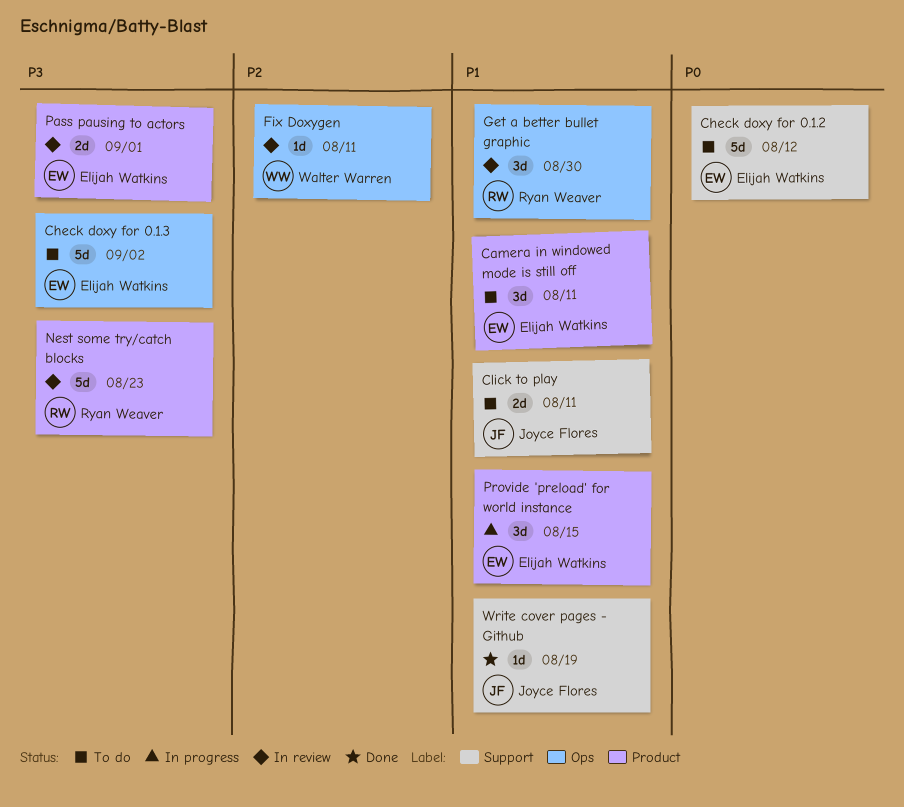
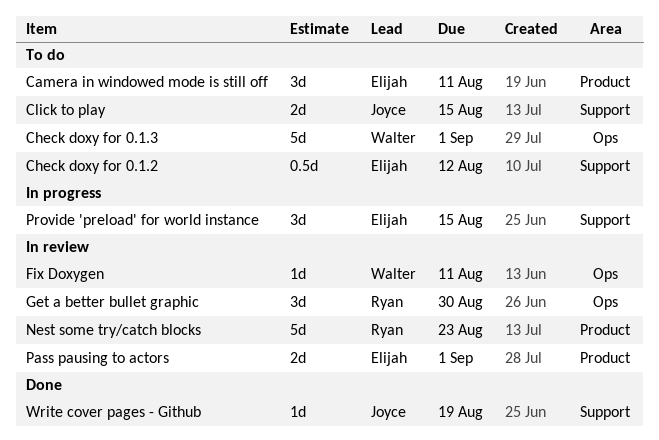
Check doxy for 0.1.2, estimate: 5d -> 0.5d
Check doxy for 0.1.3, owner: Elijah Watkins -> Walter Warren
Check doxy for 0.1.3, due: Sep 2 -> Sep 1
Click to play, due: Aug 11 -> Aug 15
Provide 'preload' for world instance, label: Product -> Support

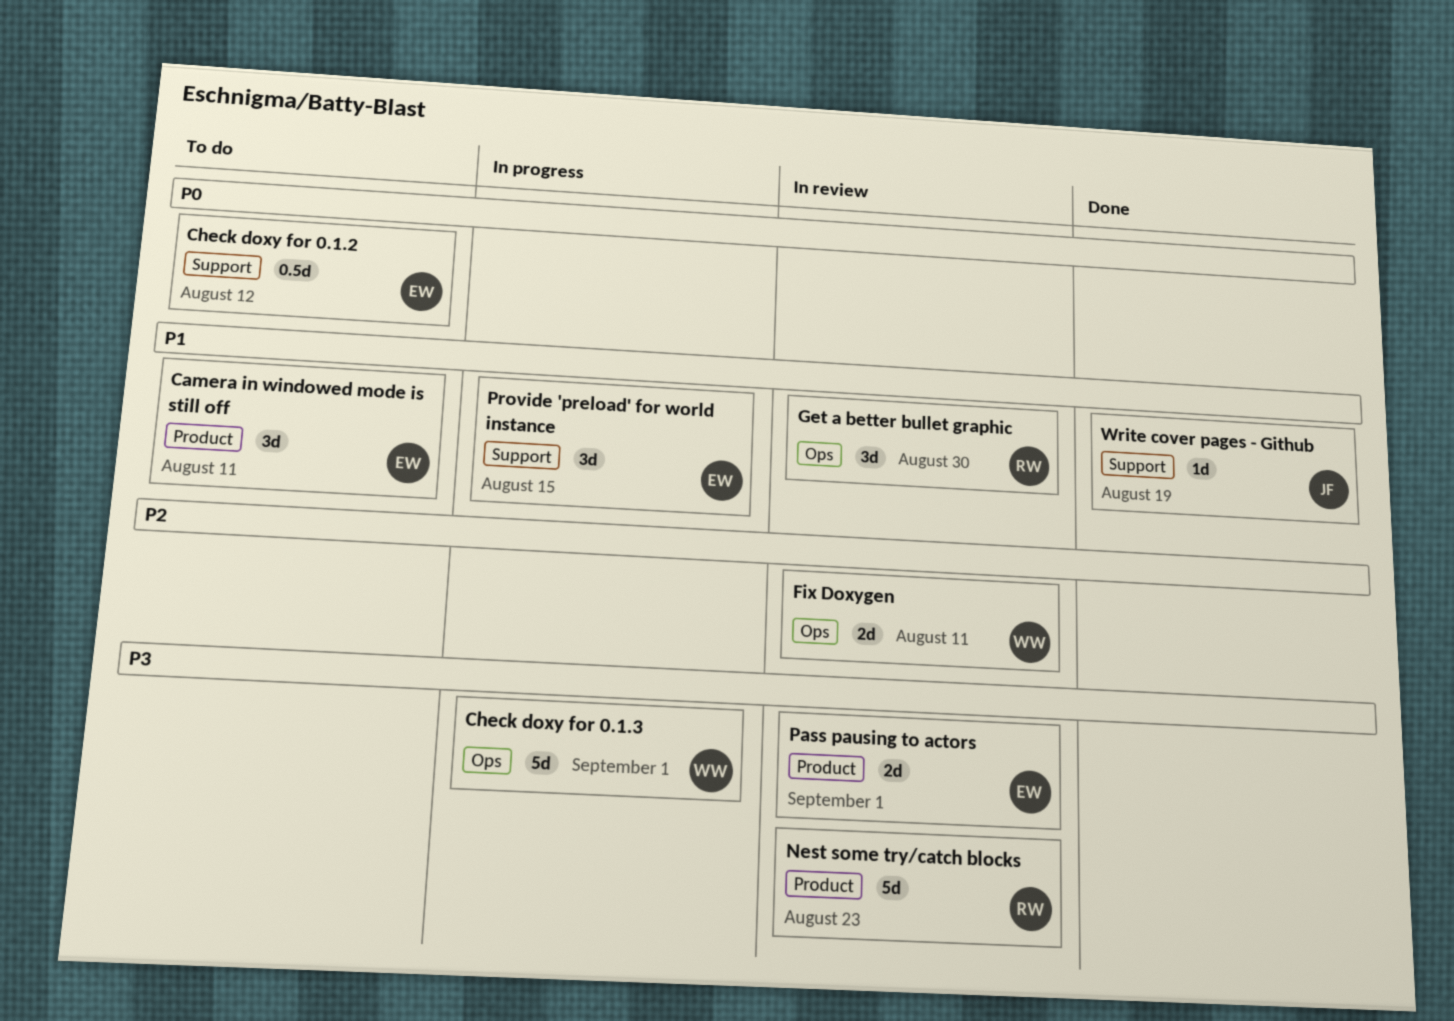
Check doxy for 0.1.3, status: To do -> In progress
Click to play: present -> none
Fix Doxygen, estimate: 1d -> 2d

